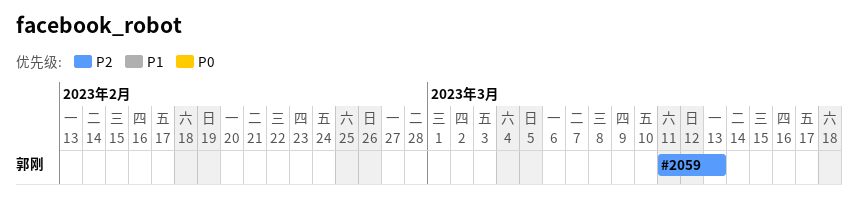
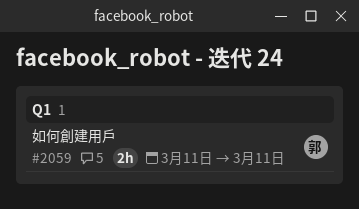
#2059, due: Mar 13 -> Mar 11

